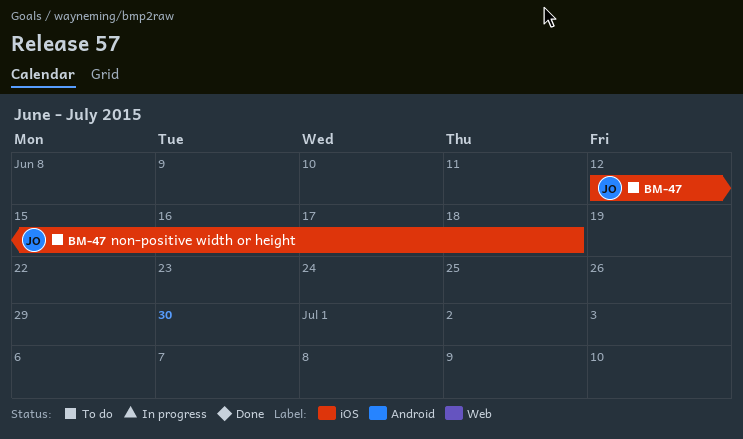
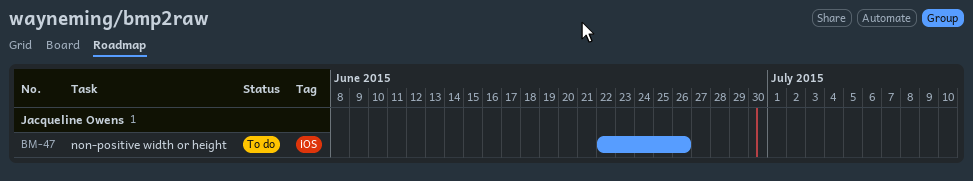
BM-47, start: Jun 12 -> Jun 22
BM-47, due: Jun 18 -> Jun 26

